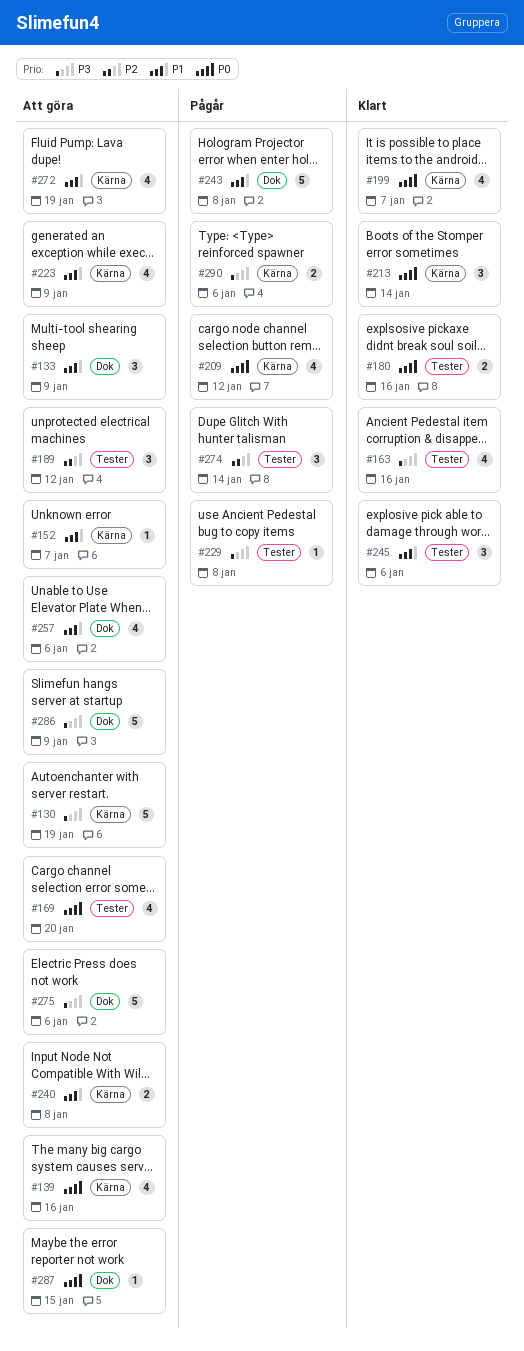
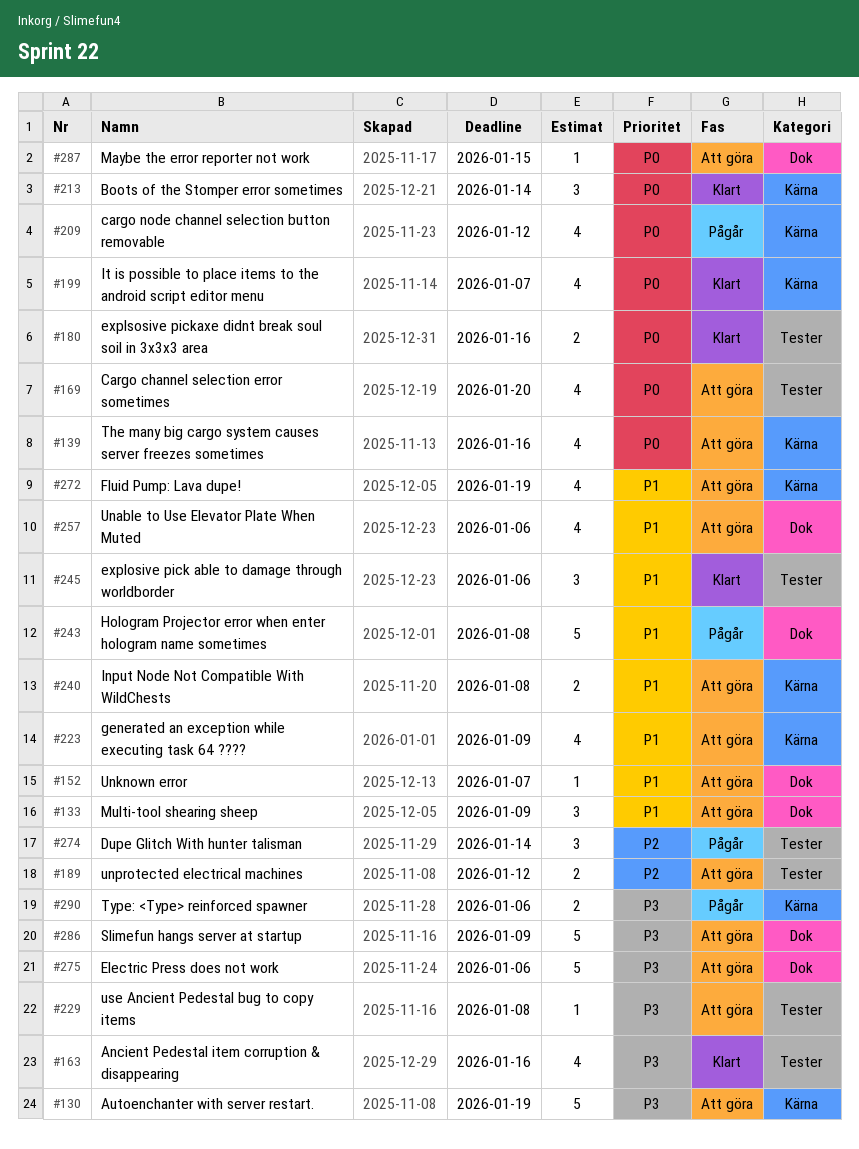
#152, label: Kärna -> Dok
#189, estimate: 3 -> 2
#229, status: Pågår -> Att göra

